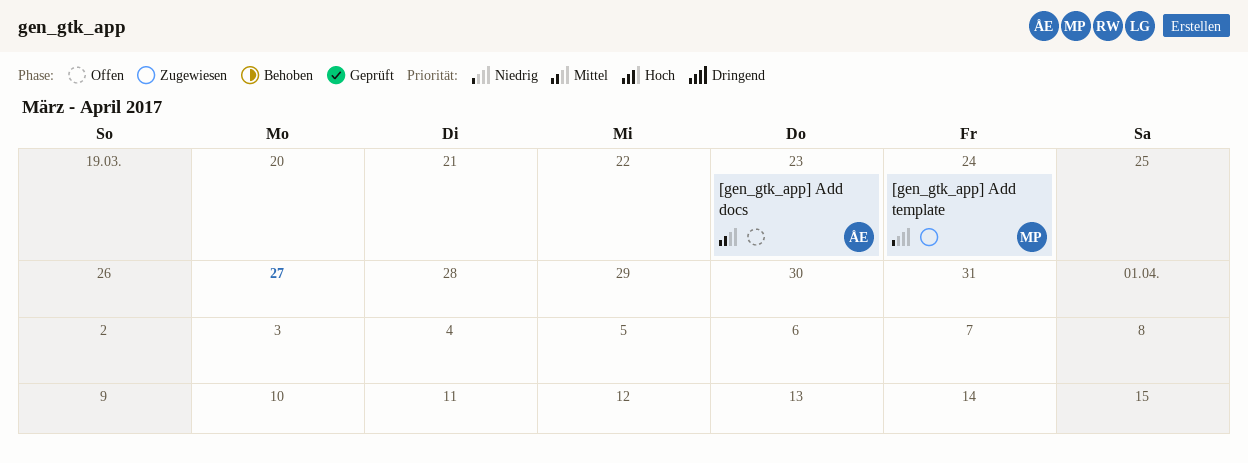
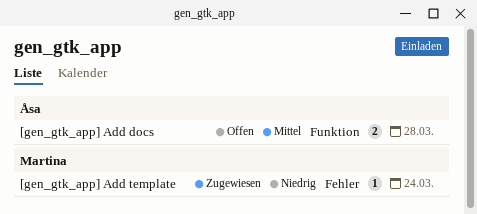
[gen_gtk_app] Add docs, due: Mar 23 -> Mar 28

